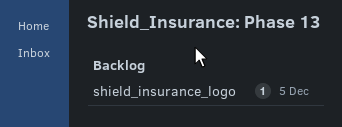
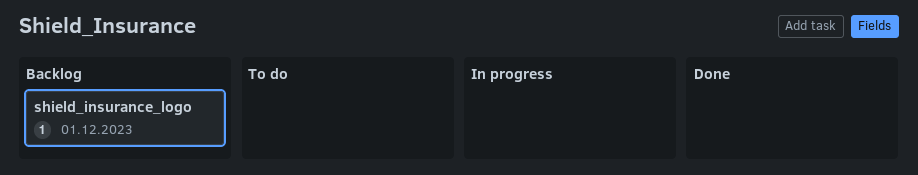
shield_insurance_logo, due: Dec 5 -> Dec 1

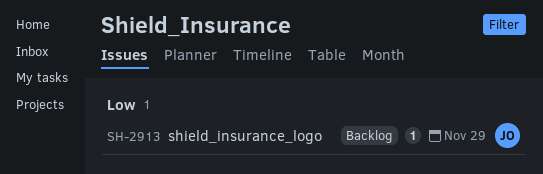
shield_insurance_logo, due: Dec 1 -> Nov 29

